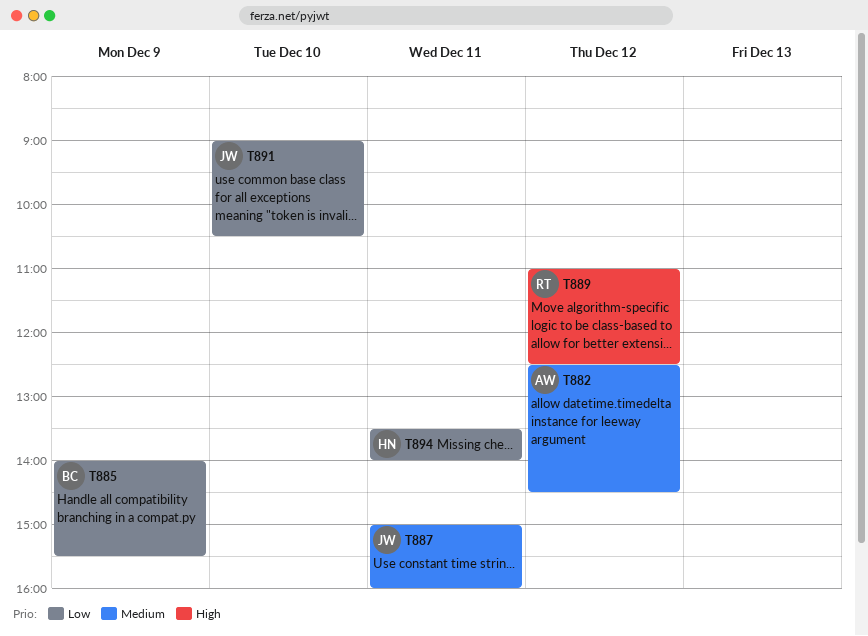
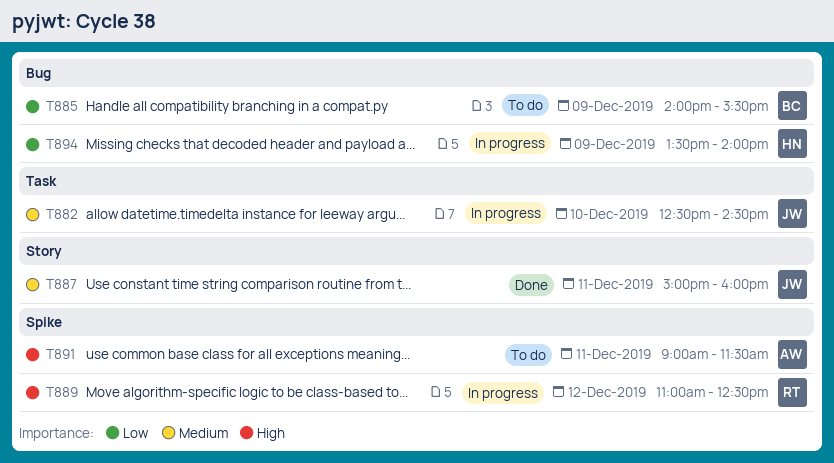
T882, owner: AW -> JW
T882, day: Dec 12 -> Dec 10
T891, owner: JW -> AW
T891, priority: Low -> High
T891, day: Dec 10 -> Dec 11
T891, ends: 10:30 -> 11:30
T894, day: Dec 11 -> Dec 9

